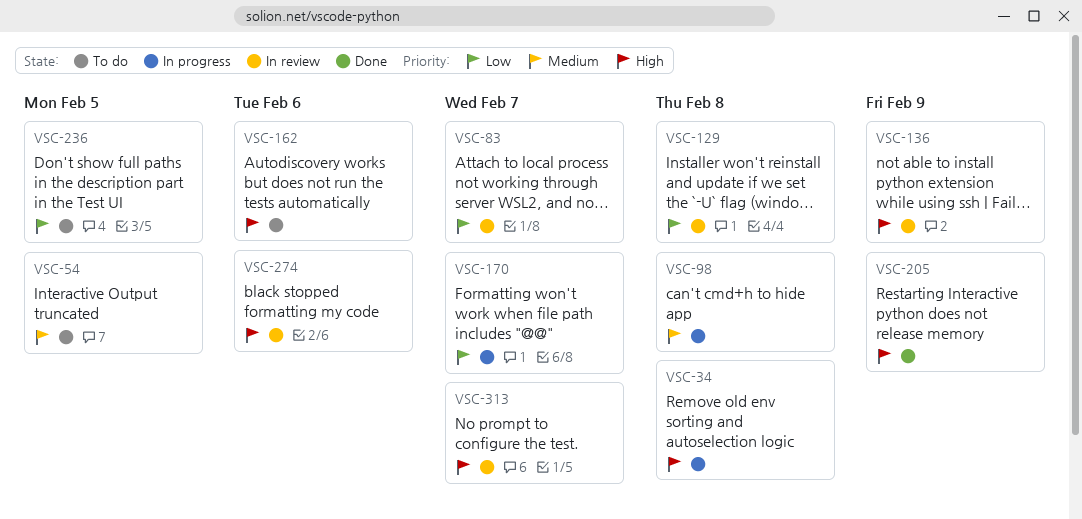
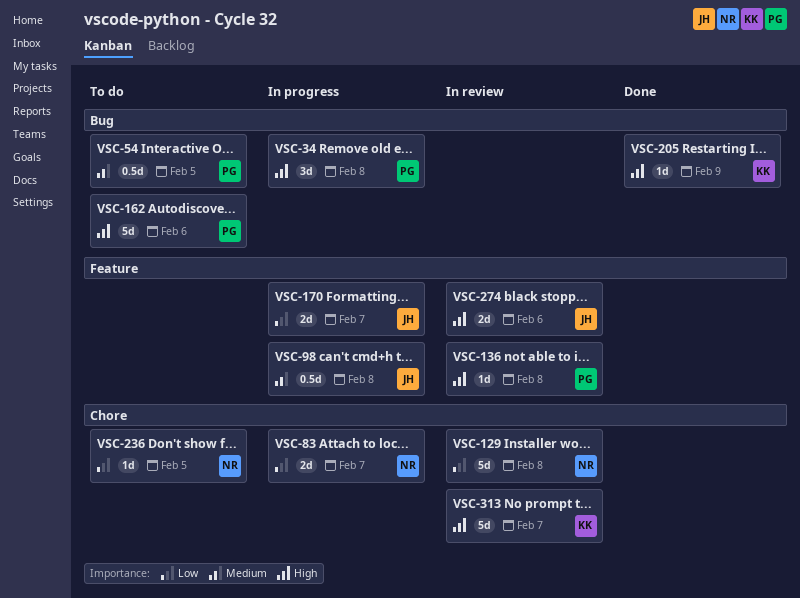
VSC-83, status: In review -> In progress
VSC-136, due: Feb 9 -> Feb 8

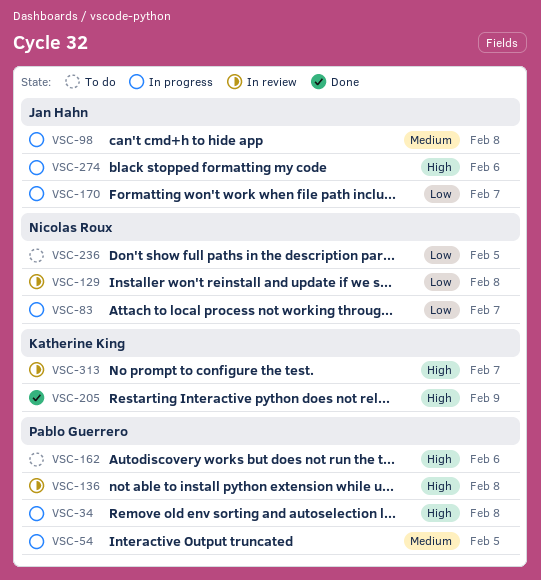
VSC-54, status: To do -> In progress
VSC-274, status: In review -> In progress

